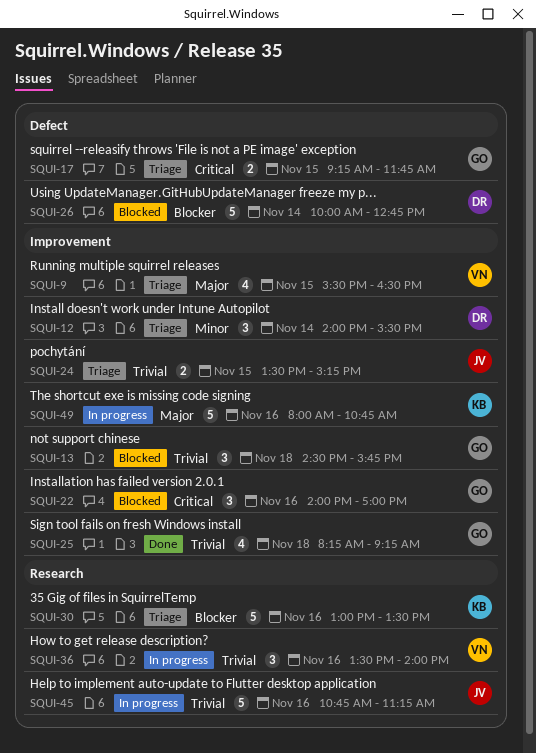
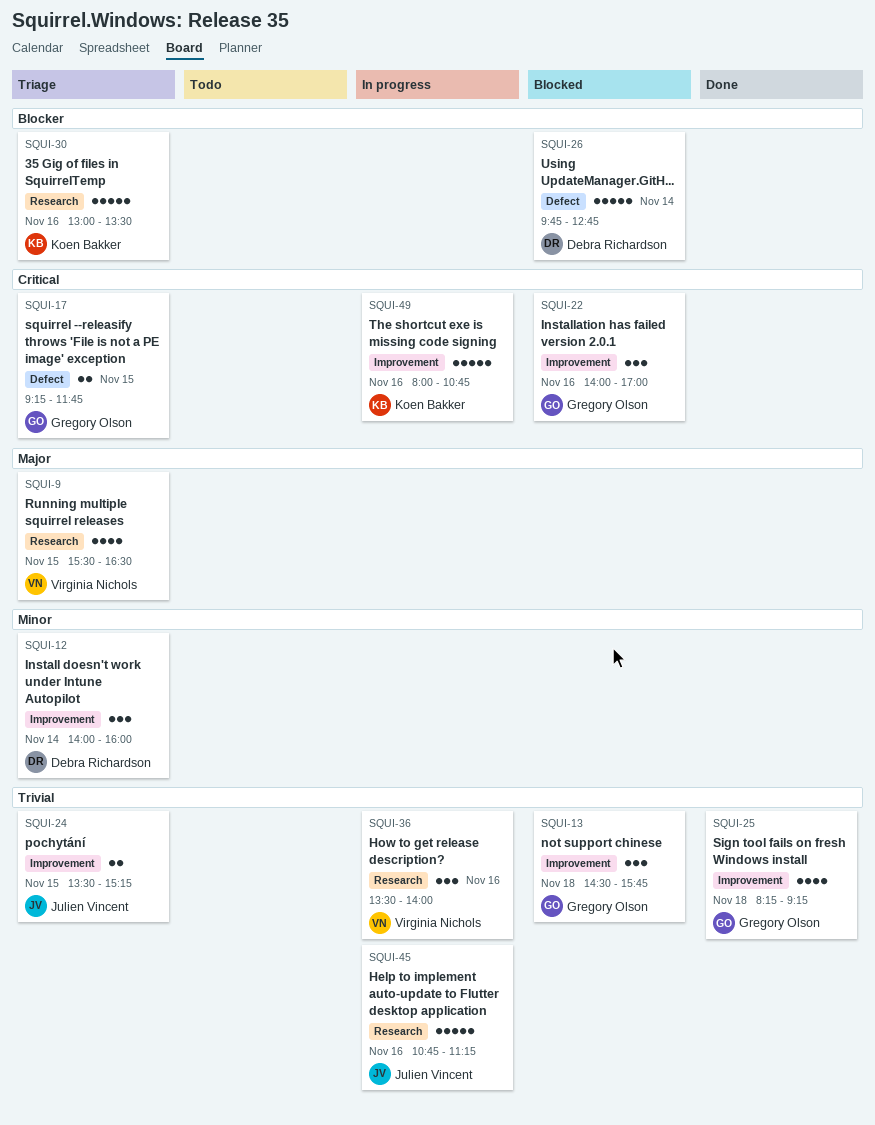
SQUI-9, label: Improvement -> Research
SQUI-12, ends: 15:30 -> 16:00
SQUI-26, begins: 10:00 -> 09:45
SQUI-49, priority: Major -> Critical

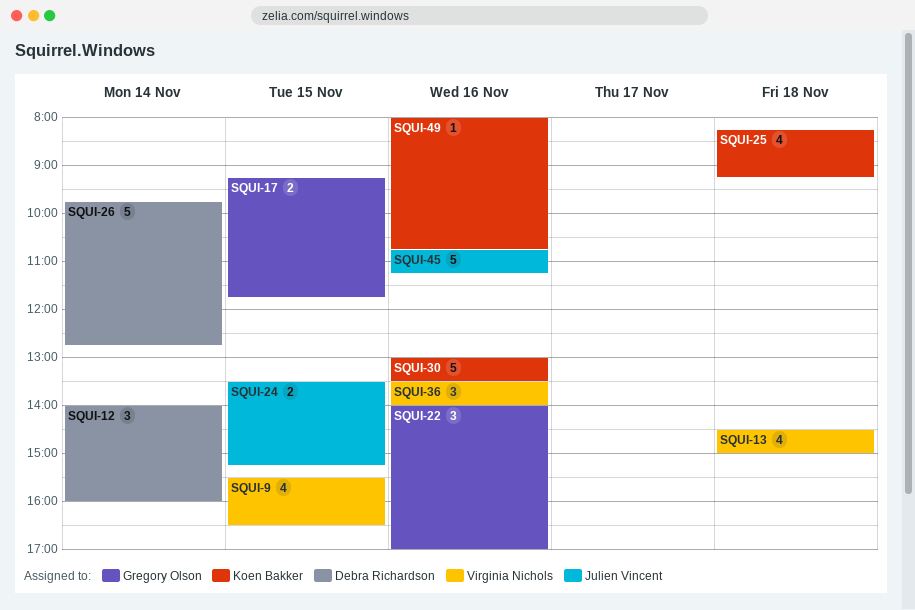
SQUI-13, owner: Gregory Olson -> Virginia Nichols
SQUI-13, estimate: 3 -> 4
SQUI-13, ends: 15:45 -> 15:00
SQUI-25, owner: Gregory Olson -> Koen Bakker
SQUI-49, estimate: 5 -> 1

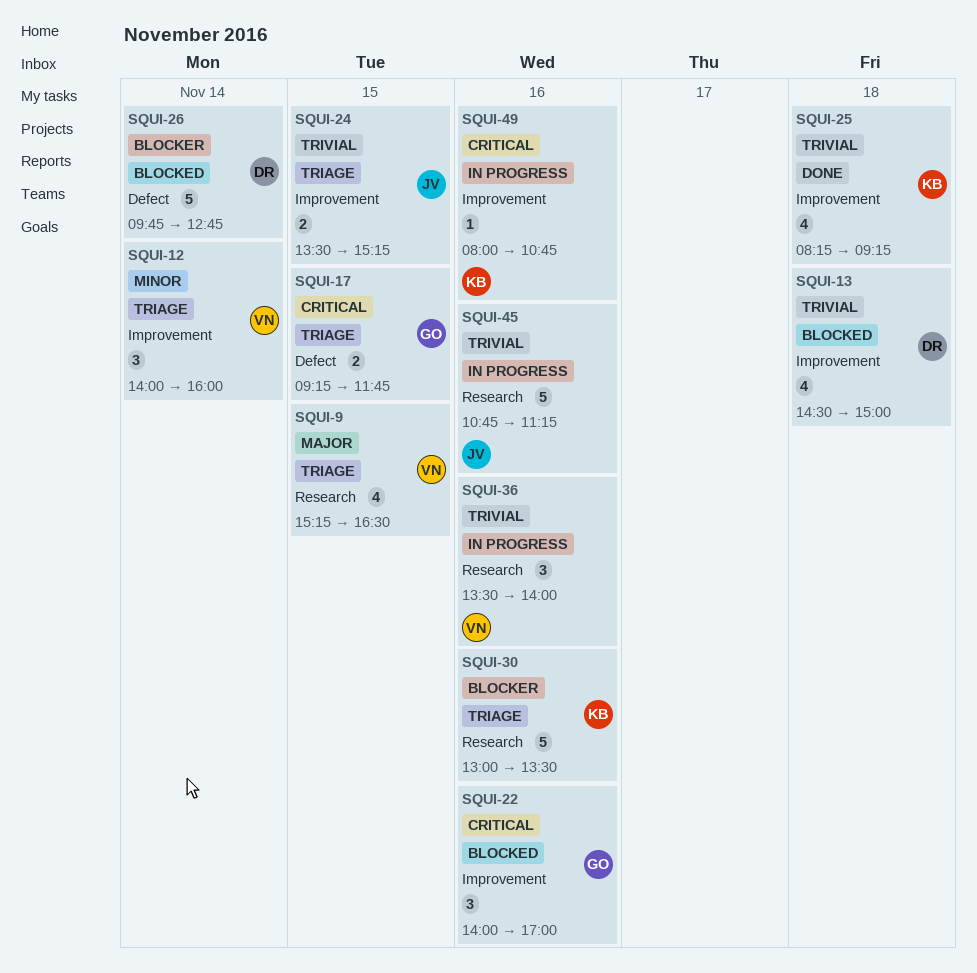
SQUI-9, begins: 15:30 -> 15:15
SQUI-12, owner: Debra Richardson -> Virginia Nichols
SQUI-13, owner: Virginia Nichols -> Debra Richardson

